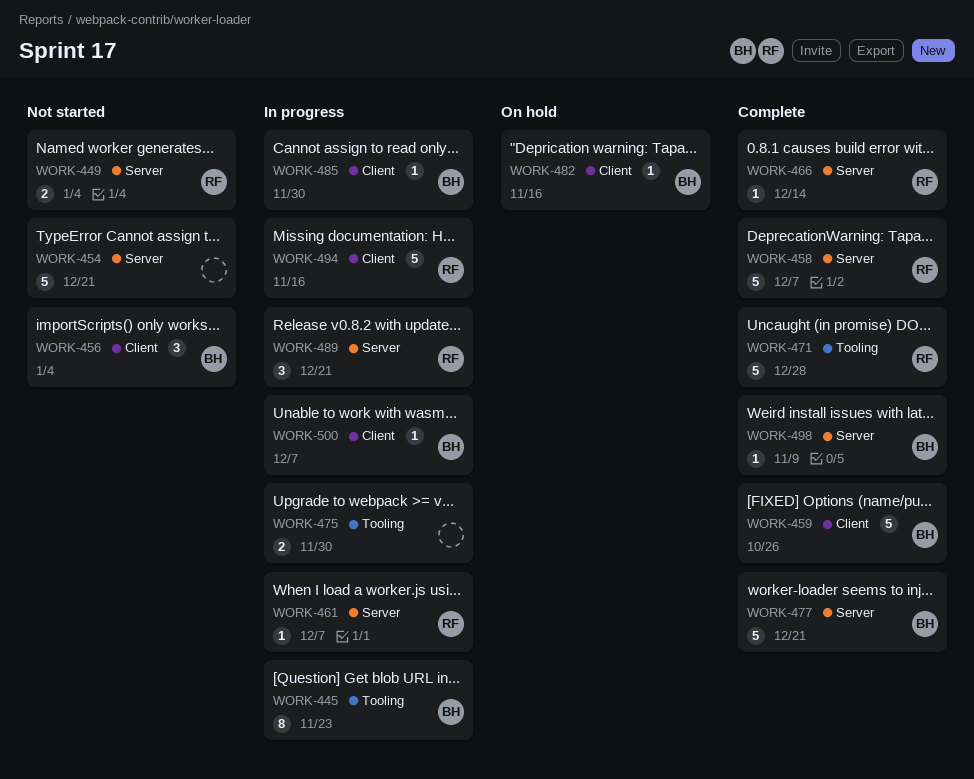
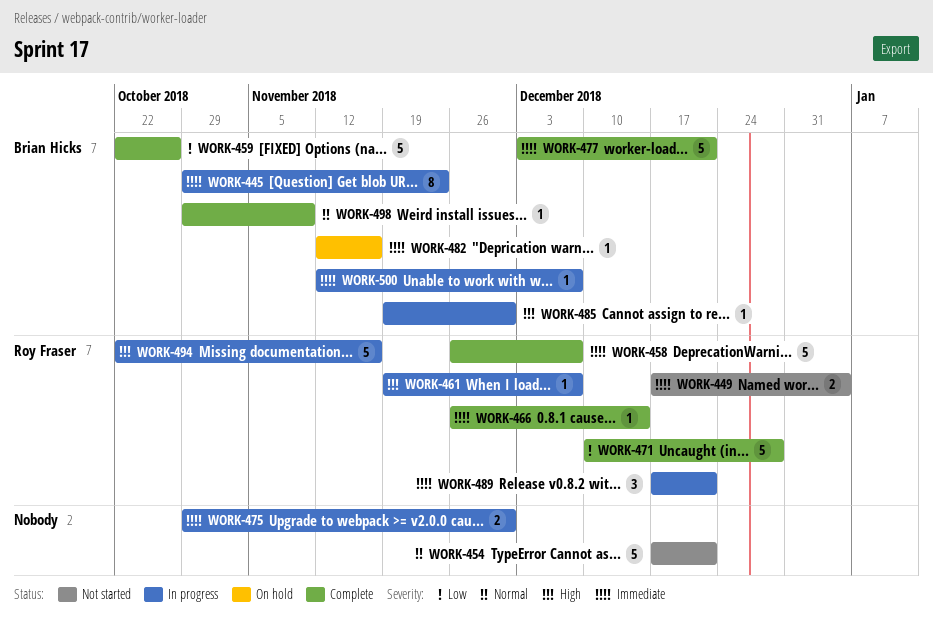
WORK-456: present -> none

